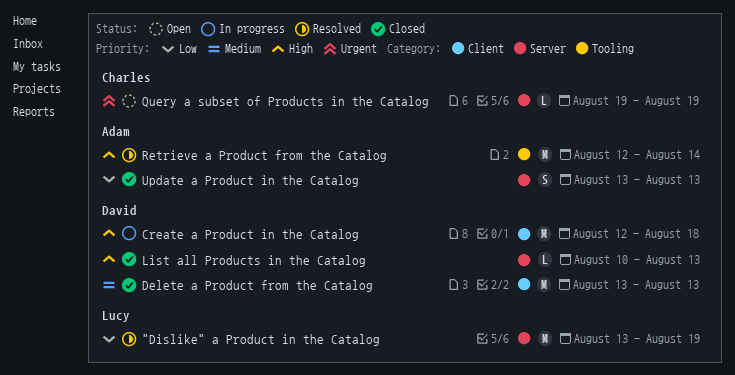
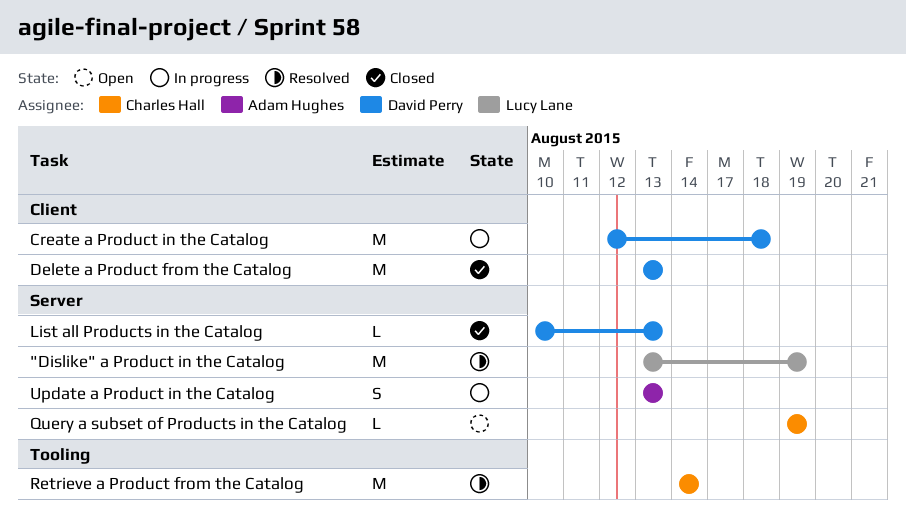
Retrieve a Product from the Catalog, owner: Adam Hughes -> Charles Hall
Retrieve a Product from the Catalog, start: Aug 12 -> Aug 14
Update a Product in the Catalog, status: Closed -> In progress

